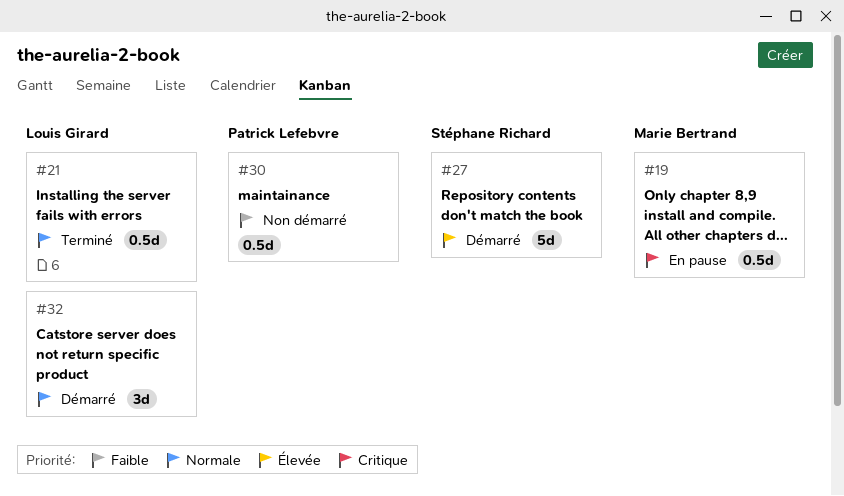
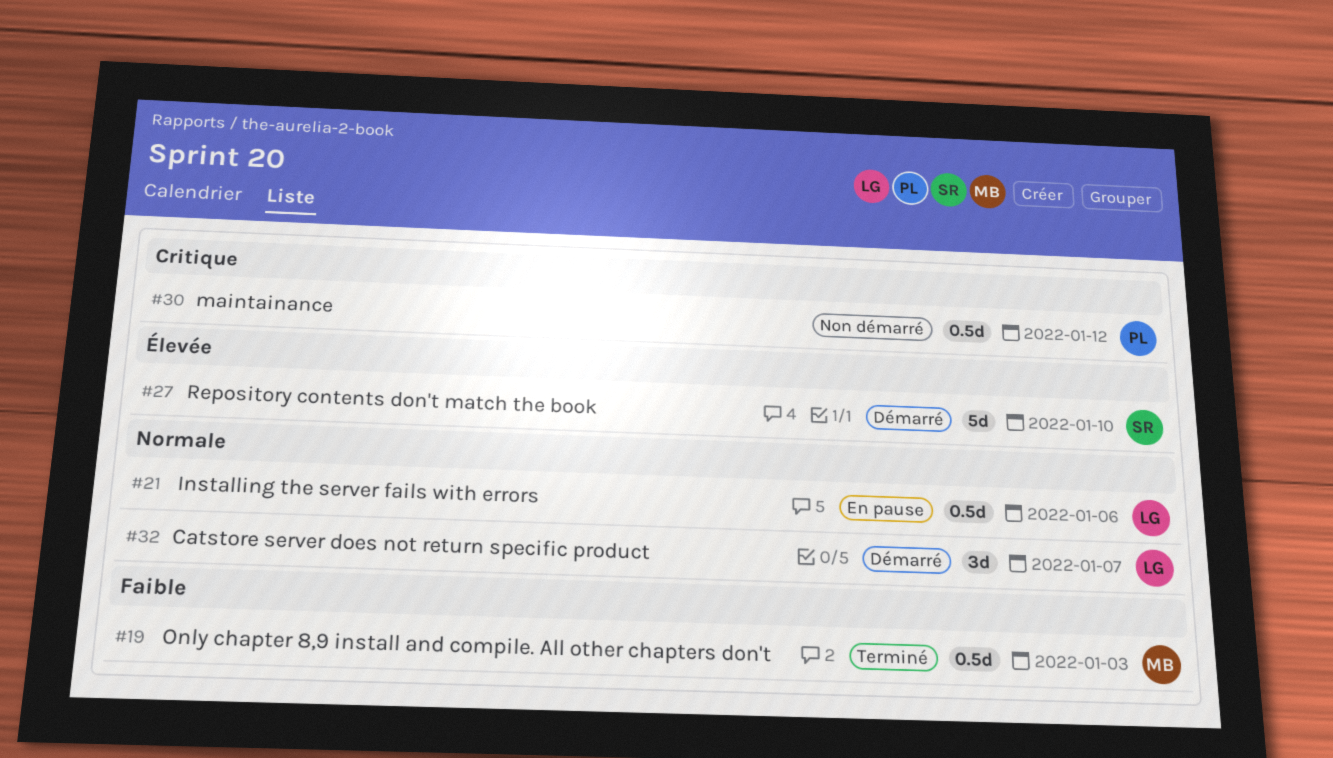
#19, status: En pause -> Terminé
#19, priority: Critique -> Faible
#21, status: Terminé -> En pause
#30, priority: Faible -> Critique

